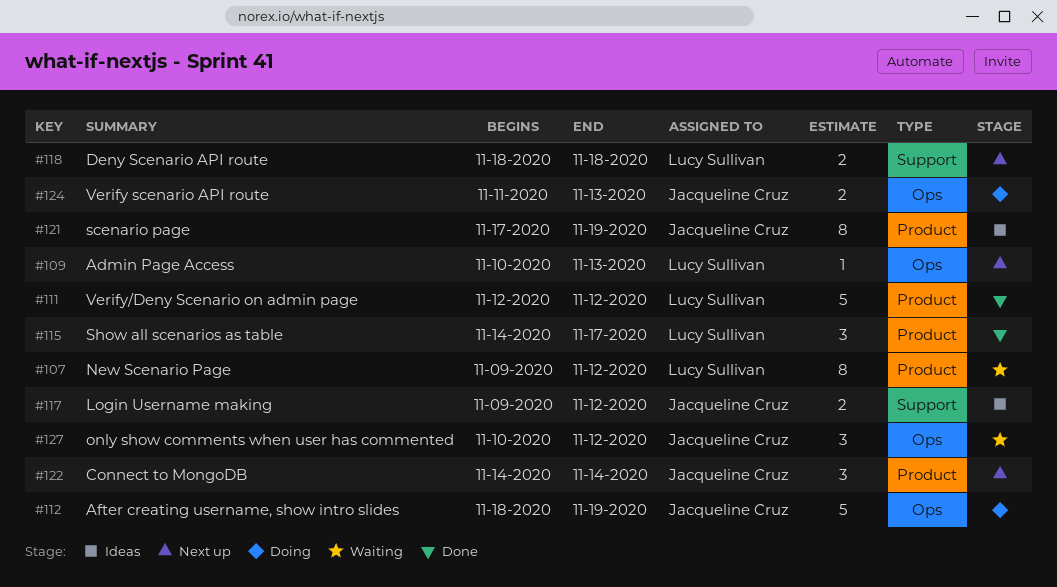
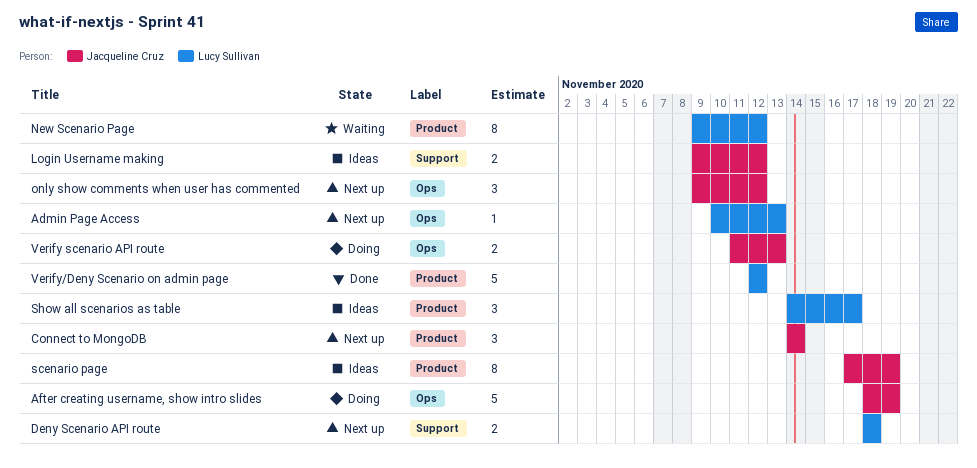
only show comments when user has commented, status: Waiting -> Next up
only show comments when user has commented, start: Nov 10 -> Nov 9
Show all scenarios as table, status: Done -> Ideas

